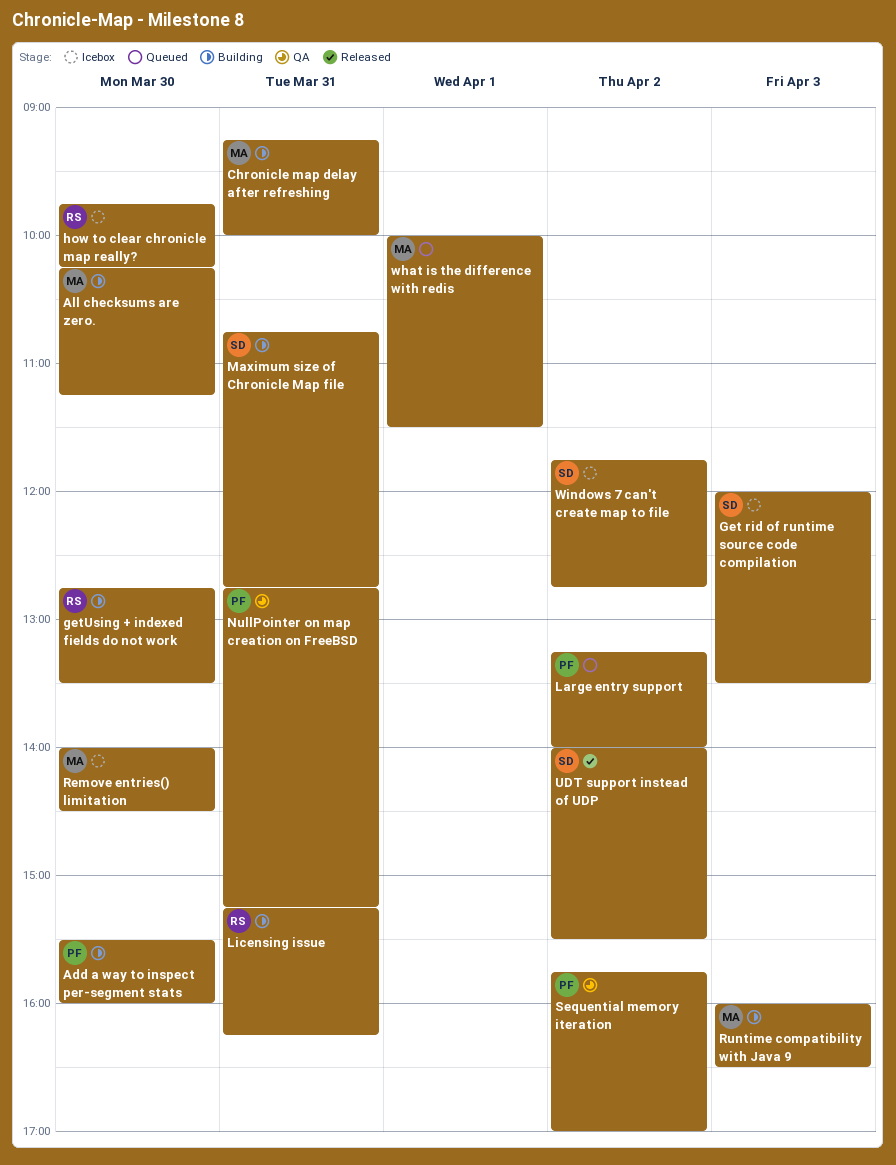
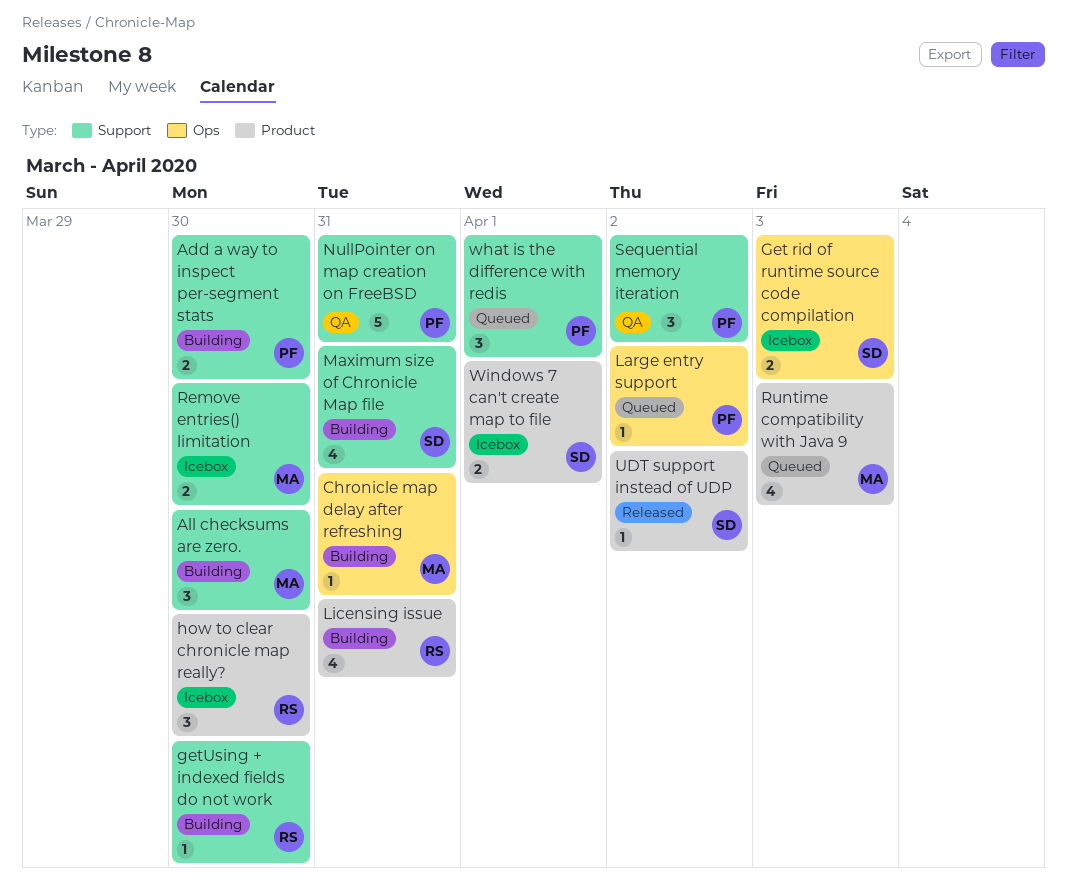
Runtime compatibility with Java 9, status: Building -> Queued
what is the difference with redis, owner: MA -> PF
Windows 7 can't create map to file, day: Apr 2 -> Apr 1

